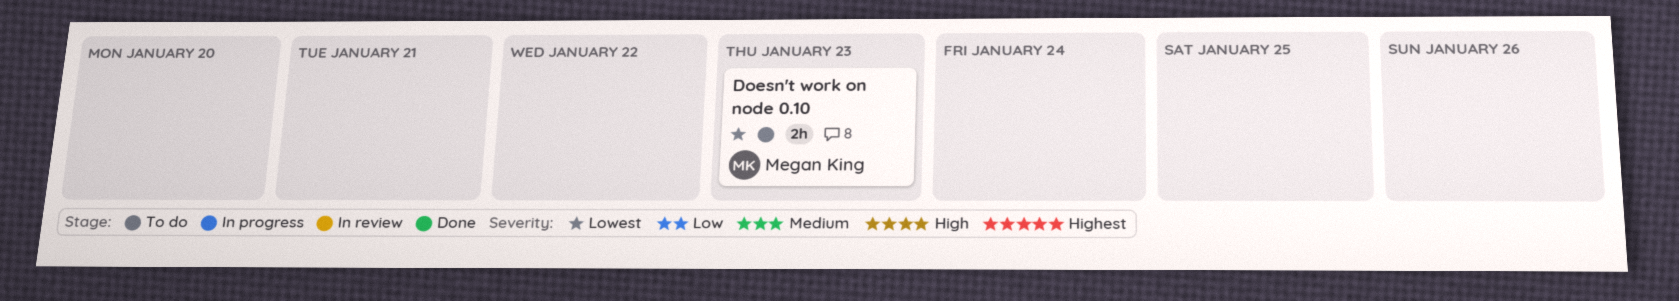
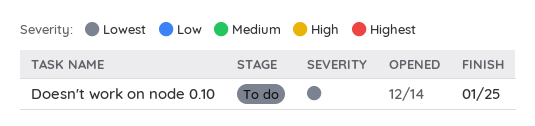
Doesn't work on node 0.10, due: Jan 23 -> Jan 25

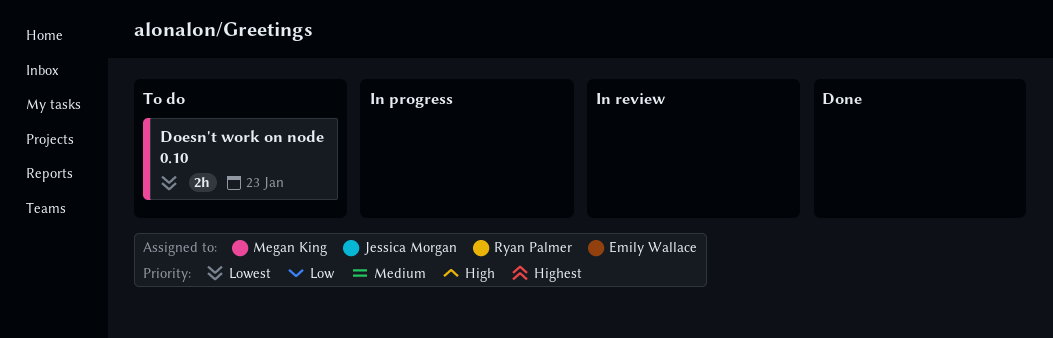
Doesn't work on node 0.10, due: Jan 25 -> Jan 23

